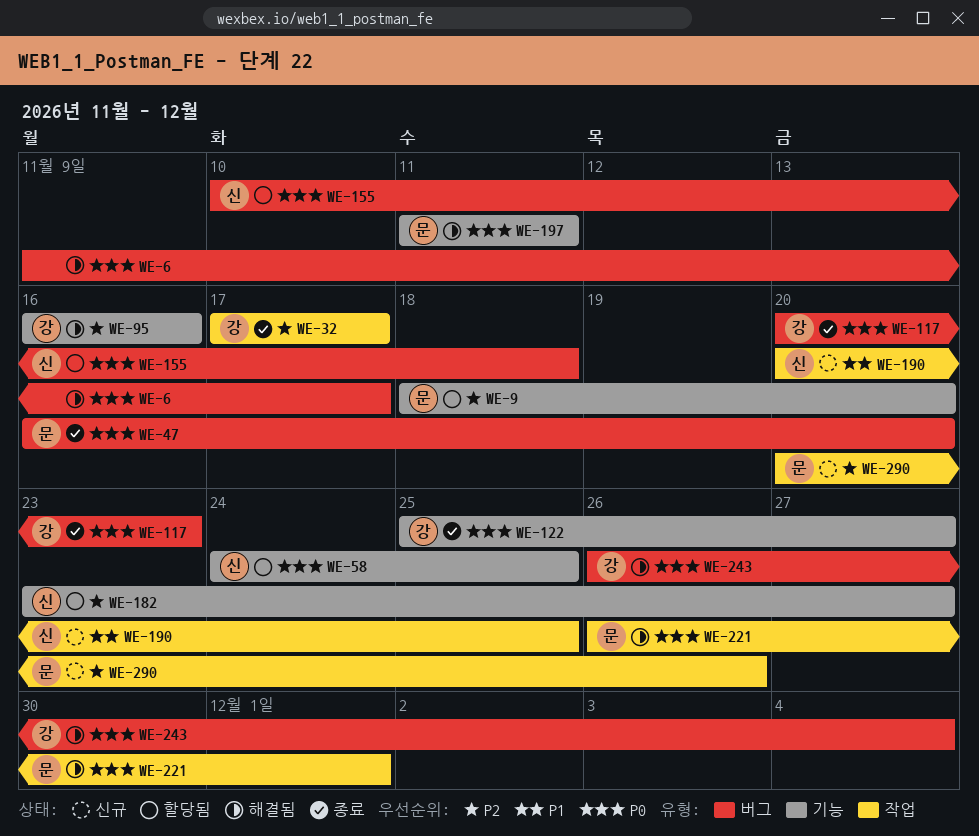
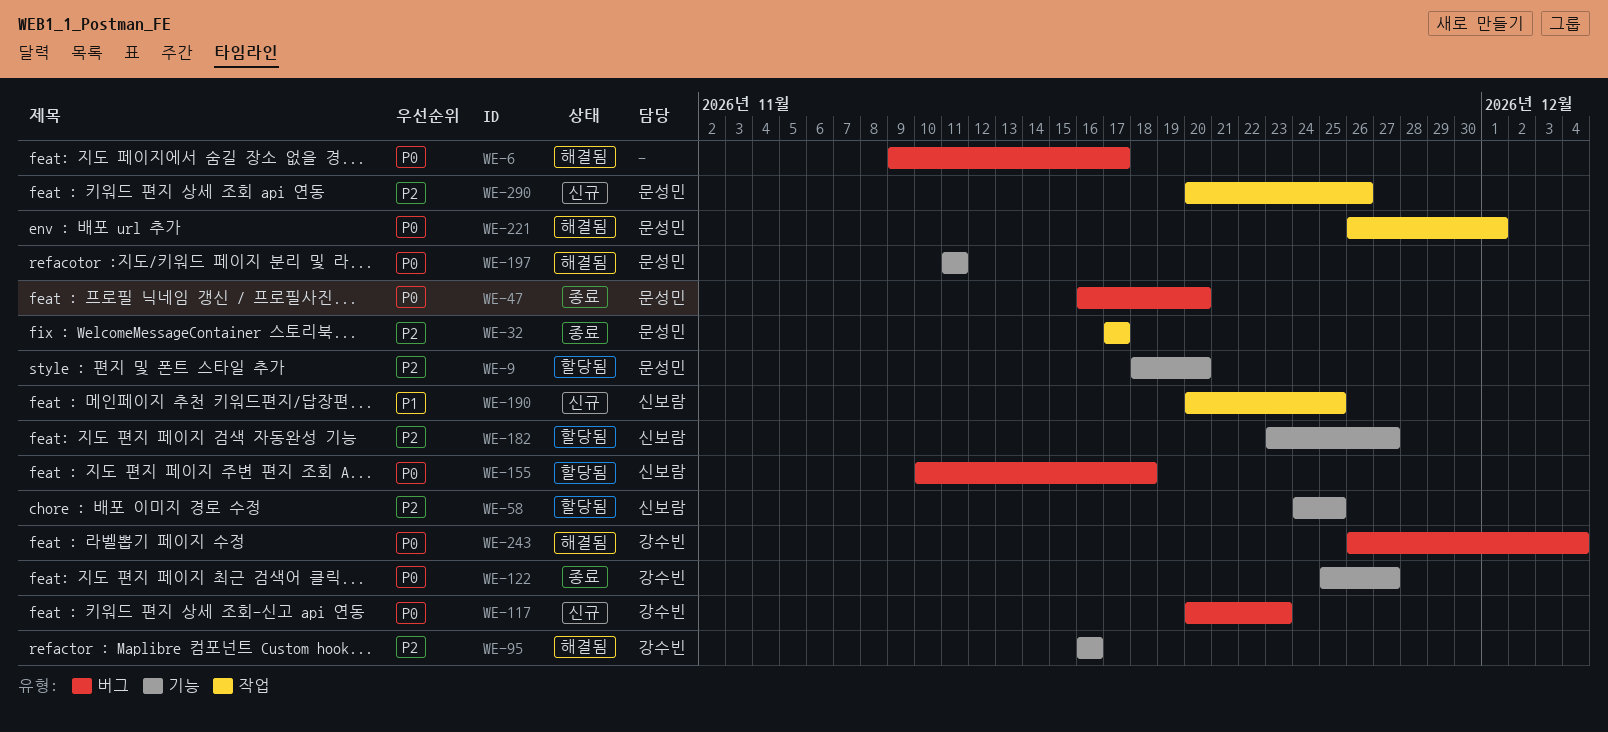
WE-32, owner: 강수빈 -> 문성민
WE-58, priority: P0 -> P2
WE-117, status: 종료 -> 신규

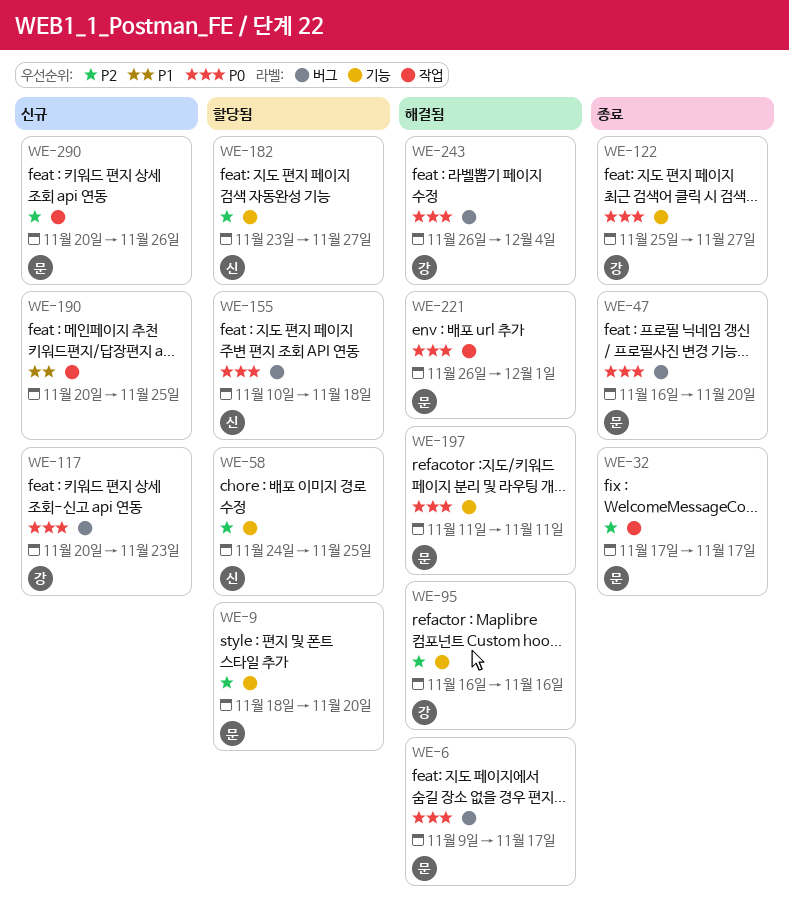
WE-6, owner: none -> 문성민
WE-190, owner: 신보람 -> none

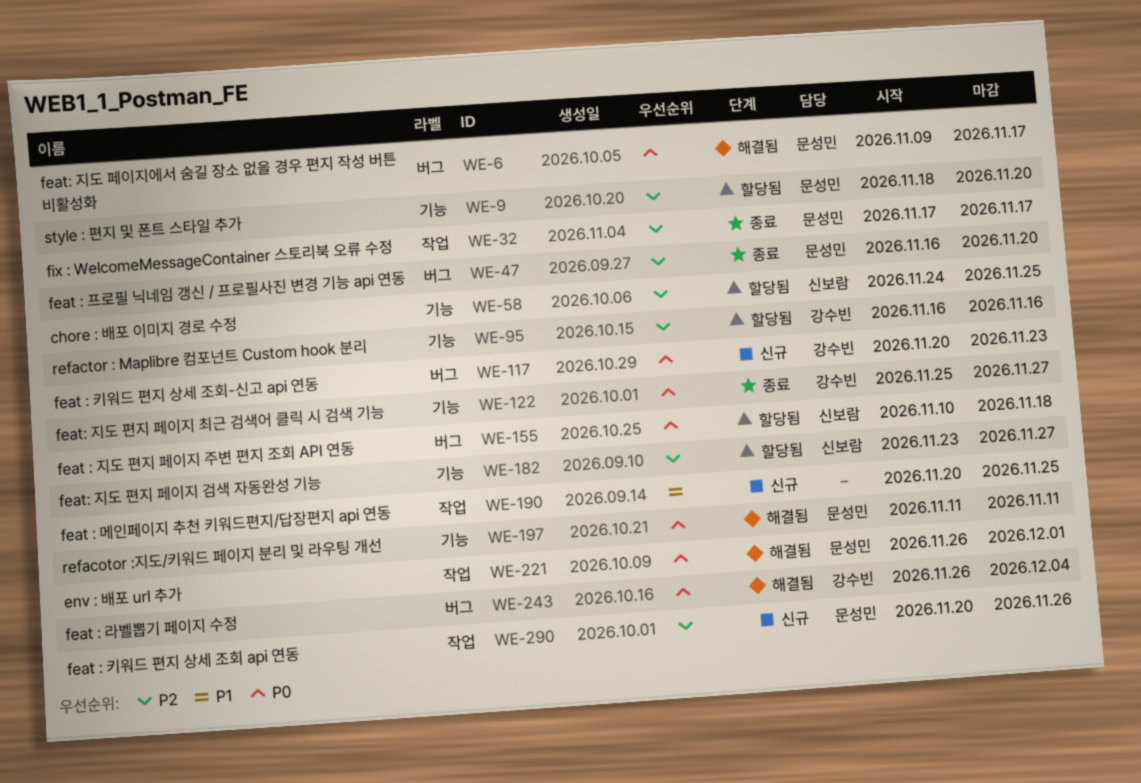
WE-47, priority: P0 -> P2
WE-95, status: 해결됨 -> 할당됨

